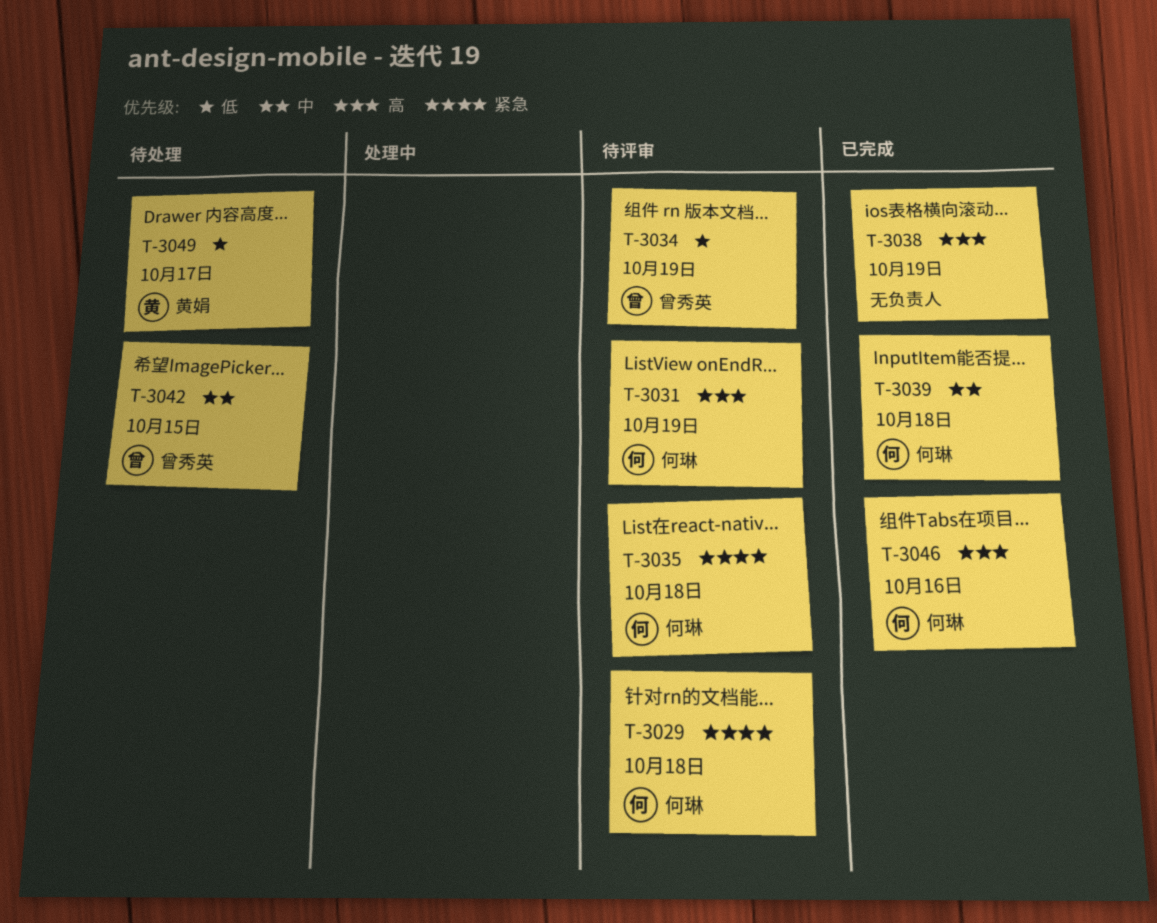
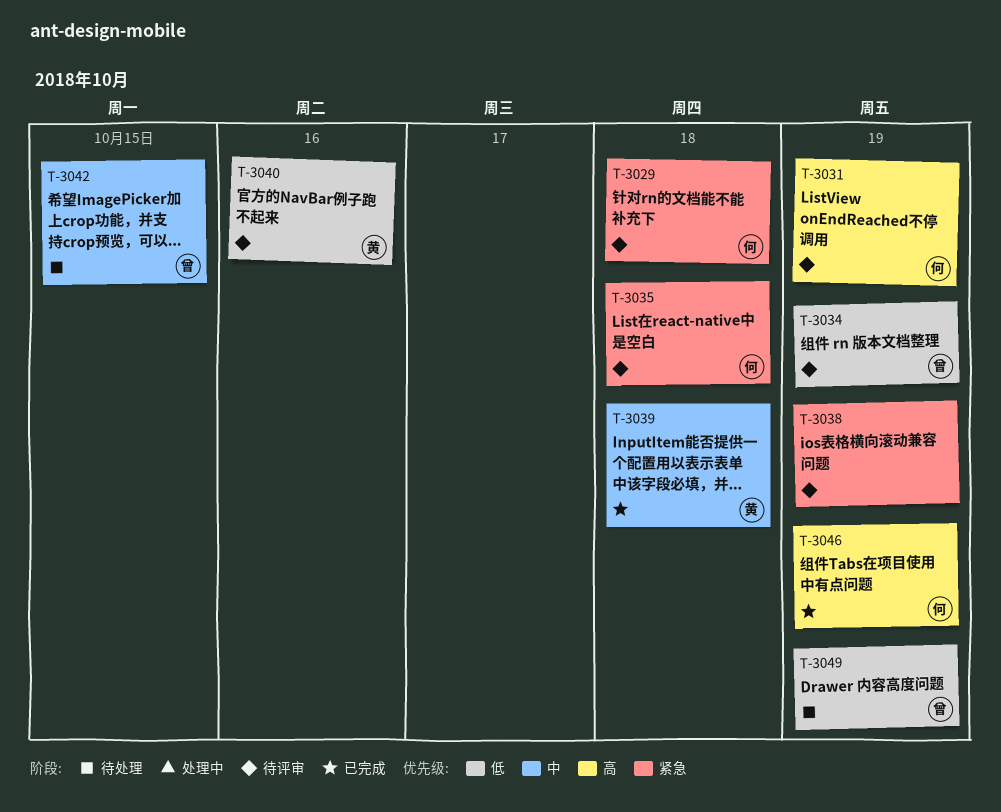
T-3038, status: 已完成 -> 待评审
T-3038, priority: 高 -> 紧急
T-3039, owner: 何琳 -> 黄娟
T-3040: none -> present
T-3046, due: Oct 16 -> Oct 19
T-3049, owner: 黄娟 -> 曾秀英
T-3049, due: Oct 17 -> Oct 19

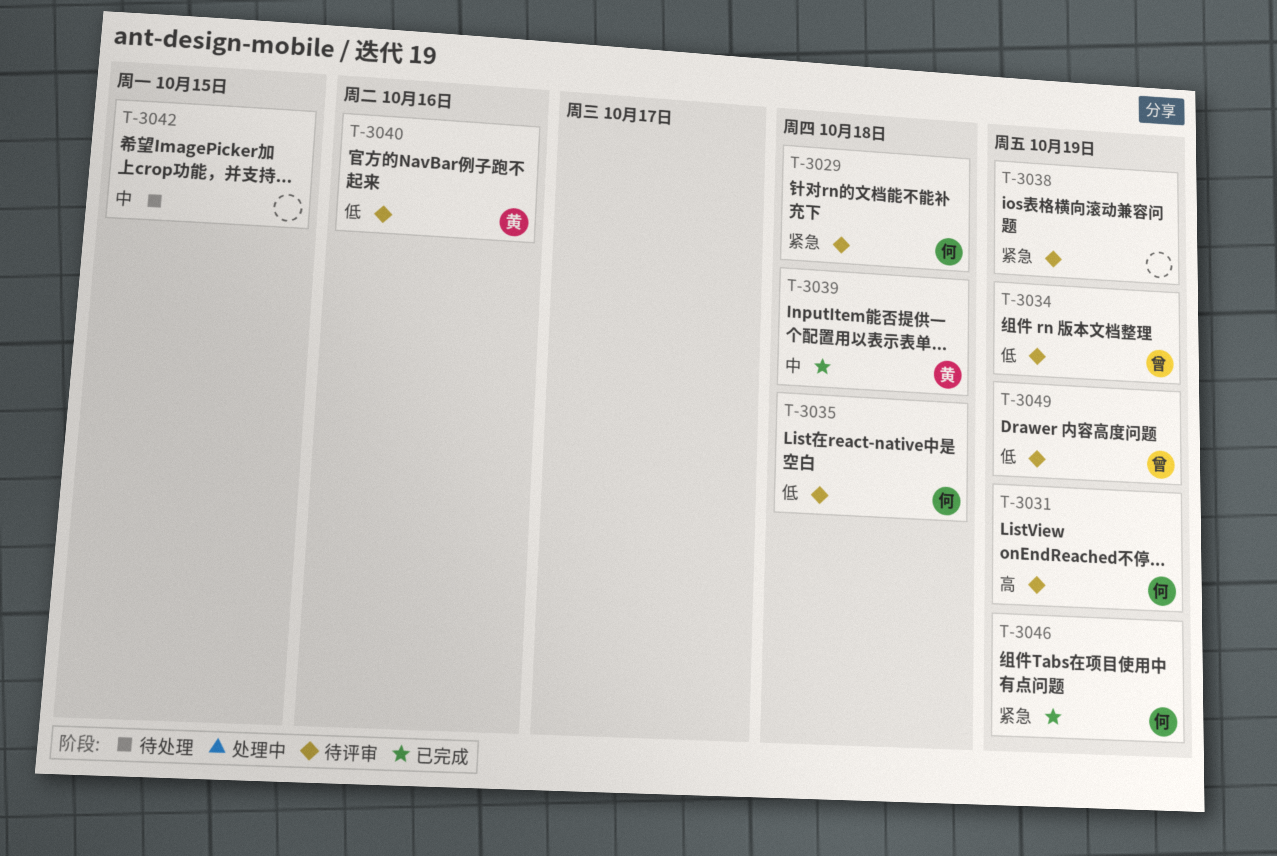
T-3035, priority: 紧急 -> 低
T-3042, owner: 曾 -> none
T-3046, priority: 高 -> 紧急
T-3049, status: 待处理 -> 待评审

